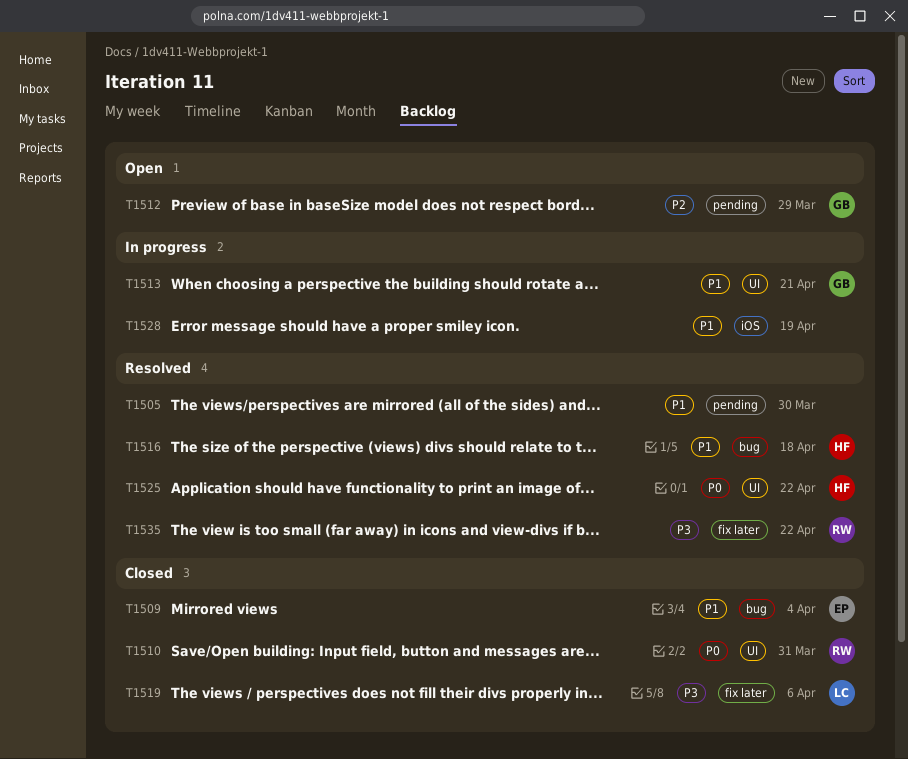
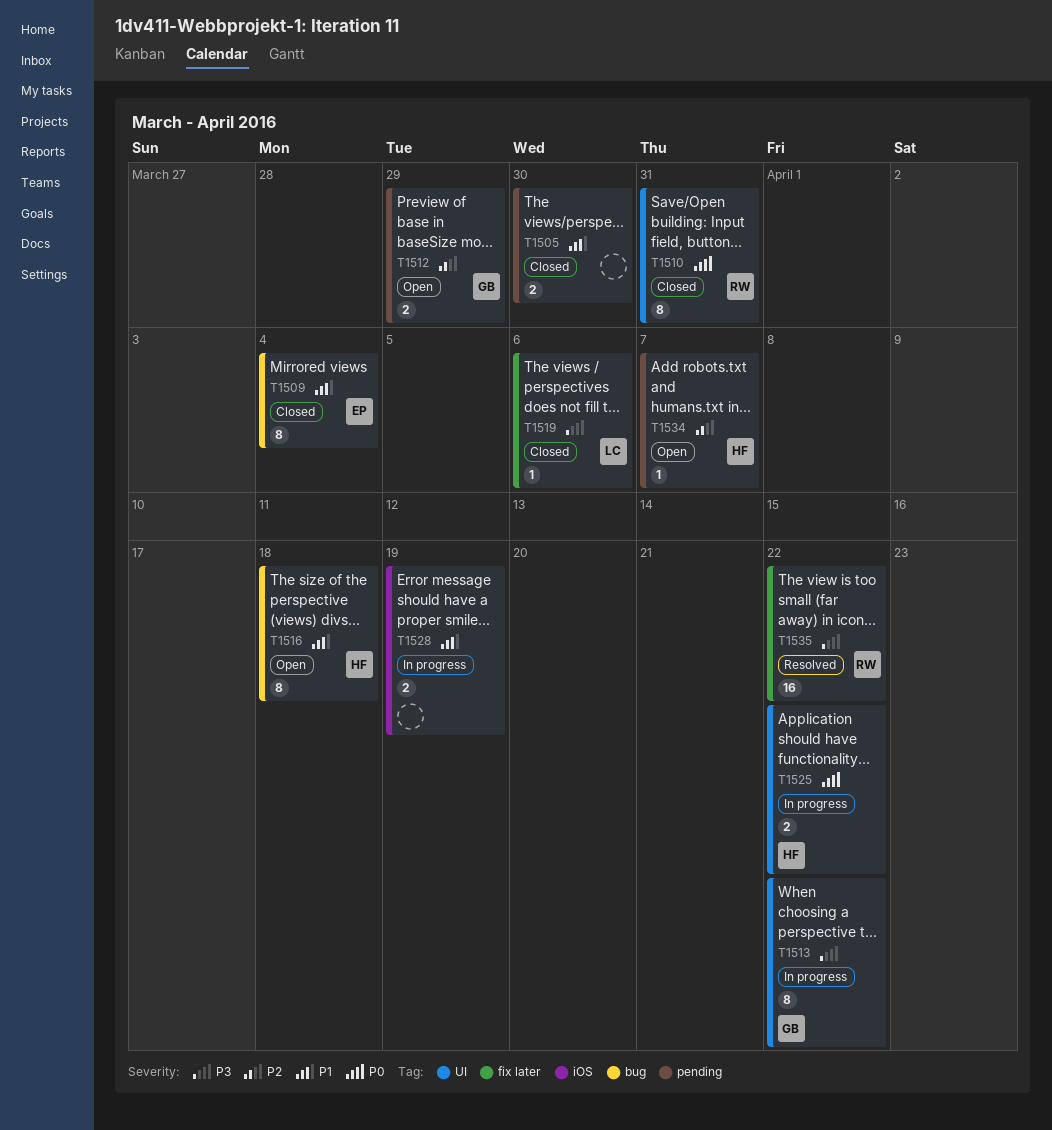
T1505, status: Resolved -> Closed
T1513, priority: P1 -> P3
T1513, due: Apr 21 -> Apr 22
T1516, status: Resolved -> Open
T1525, status: Resolved -> In progress
T1534: none -> present

